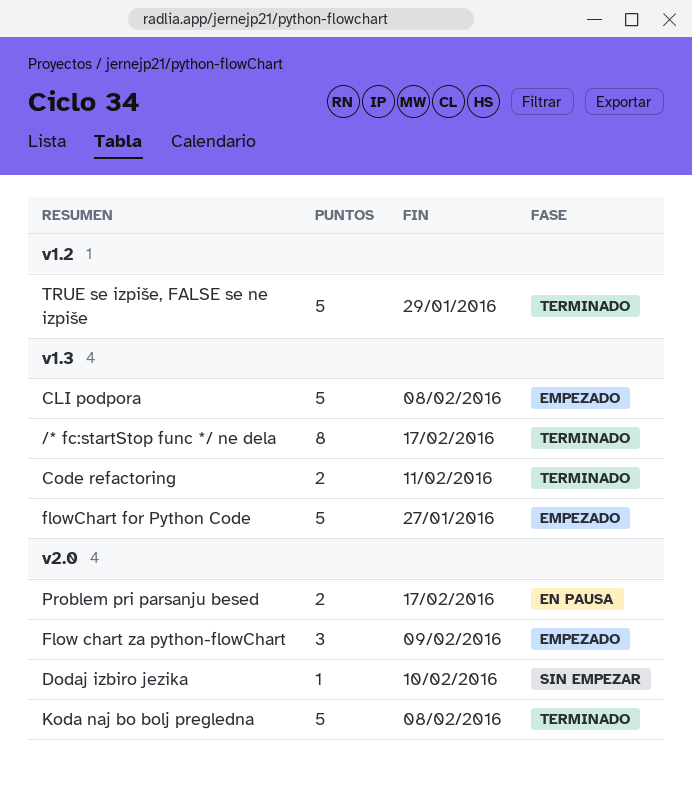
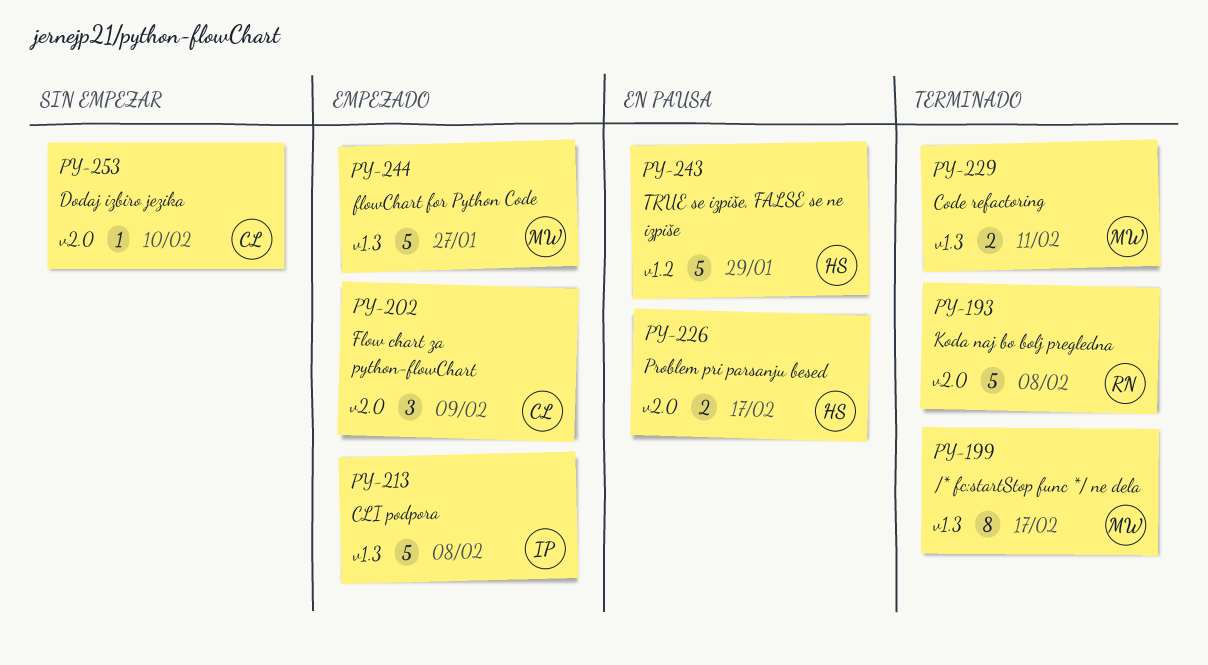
TRUE se izpiše, FALSE se ne izpiše, status: Terminado -> En pausa

